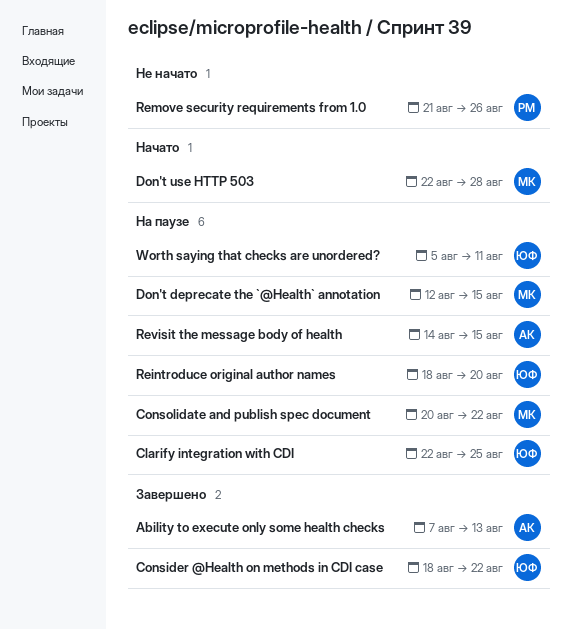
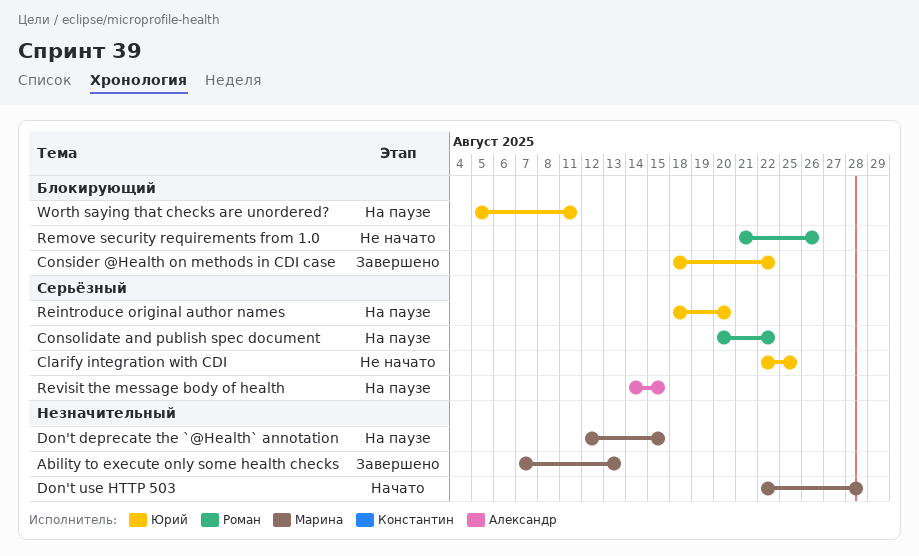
Ability to execute only some health checks, owner: Александр -> Марина
Clarify integration with CDI, status: На паузе -> Не начато
Consolidate and publish spec document, owner: Марина -> Роман

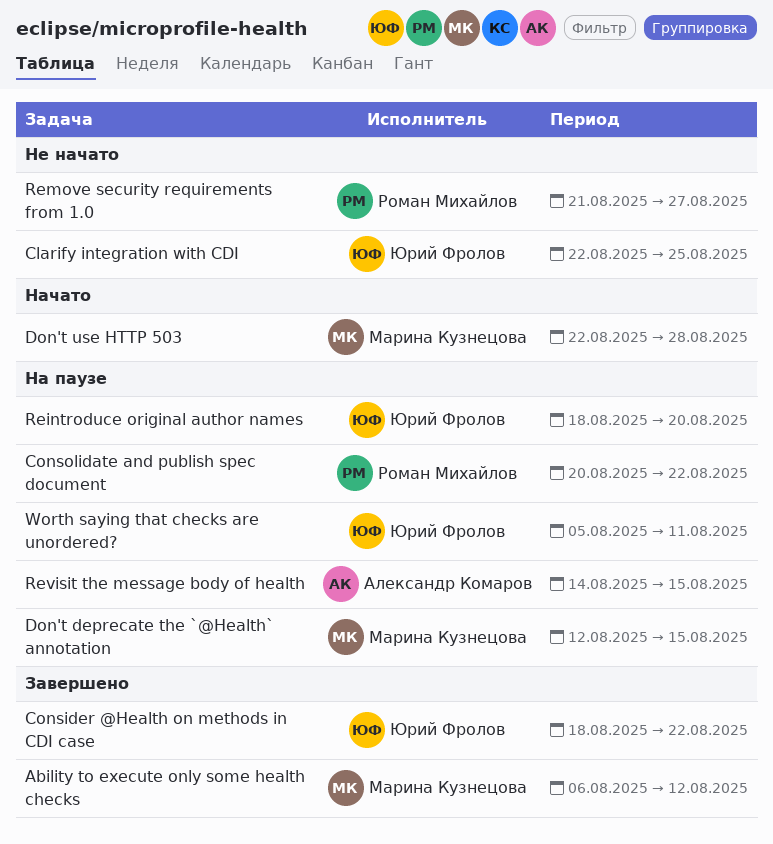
Ability to execute only some health checks, start: Aug 7 -> Aug 6
Ability to execute only some health checks, due: Aug 13 -> Aug 12
Remove security requirements from 1.0, due: Aug 26 -> Aug 27

